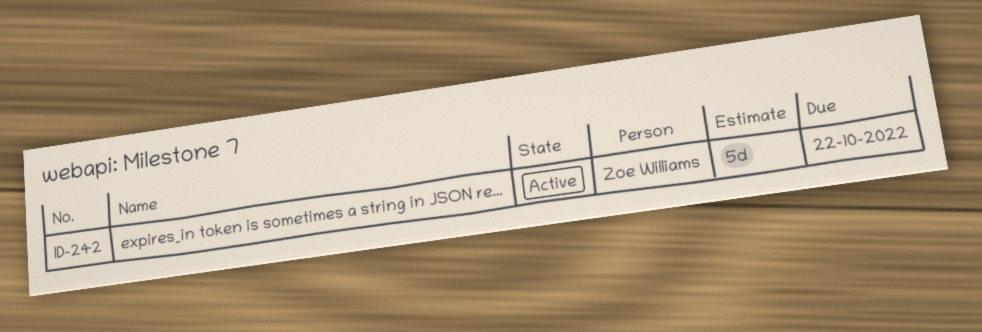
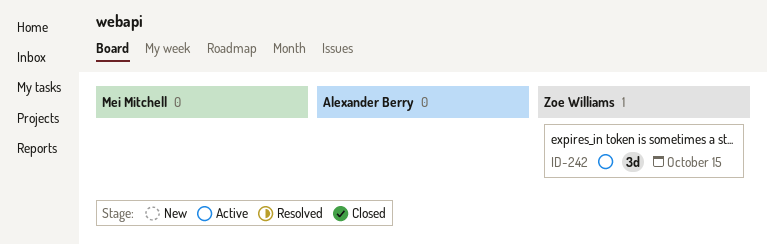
ID-242, estimate: 5d -> 3d
ID-242, due: Oct 22 -> Oct 15

